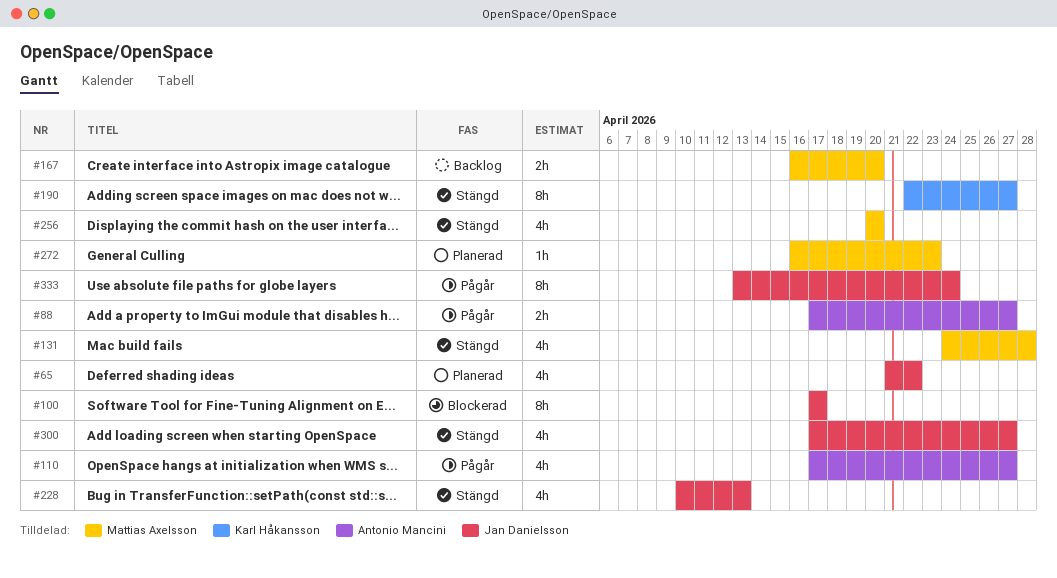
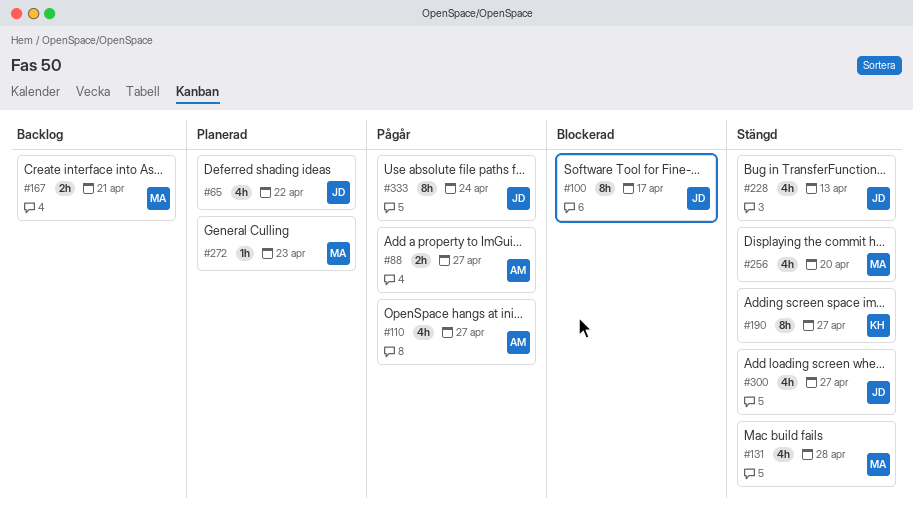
#167, due: Apr 20 -> Apr 21

